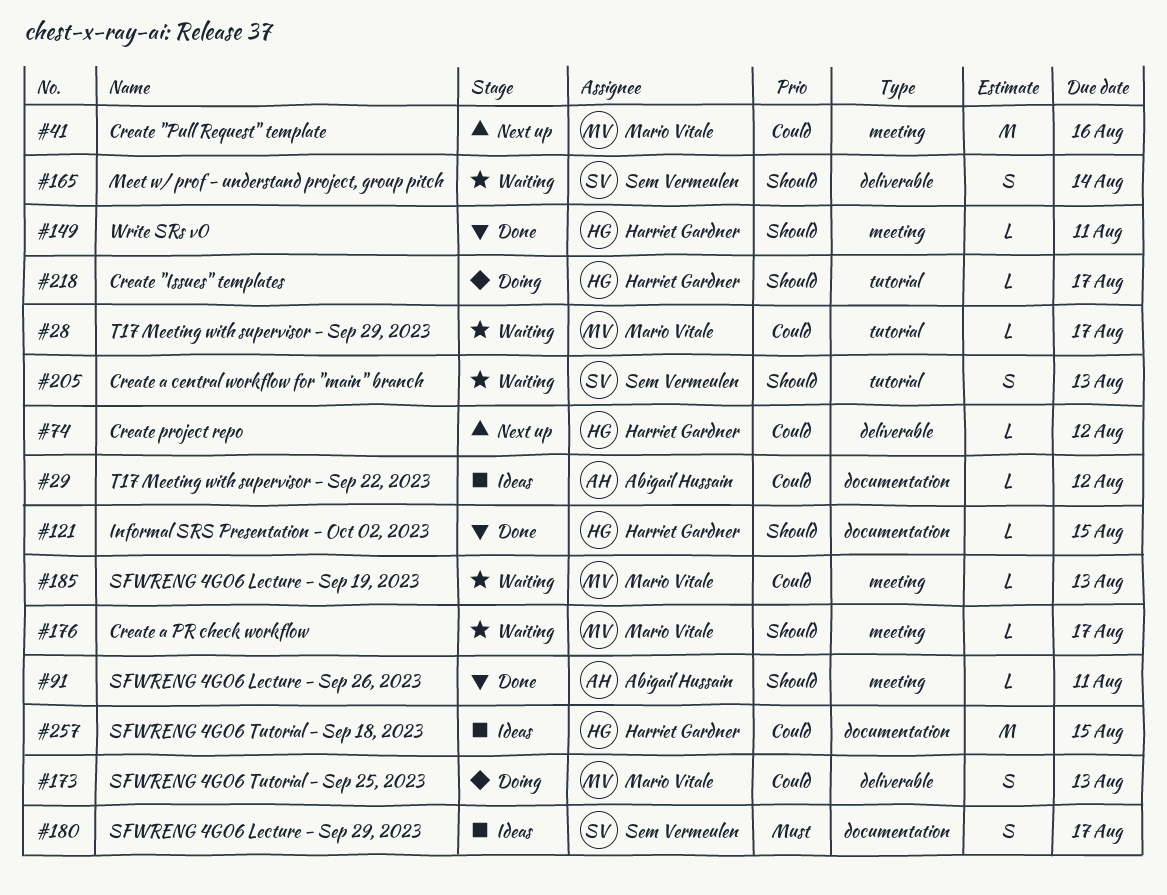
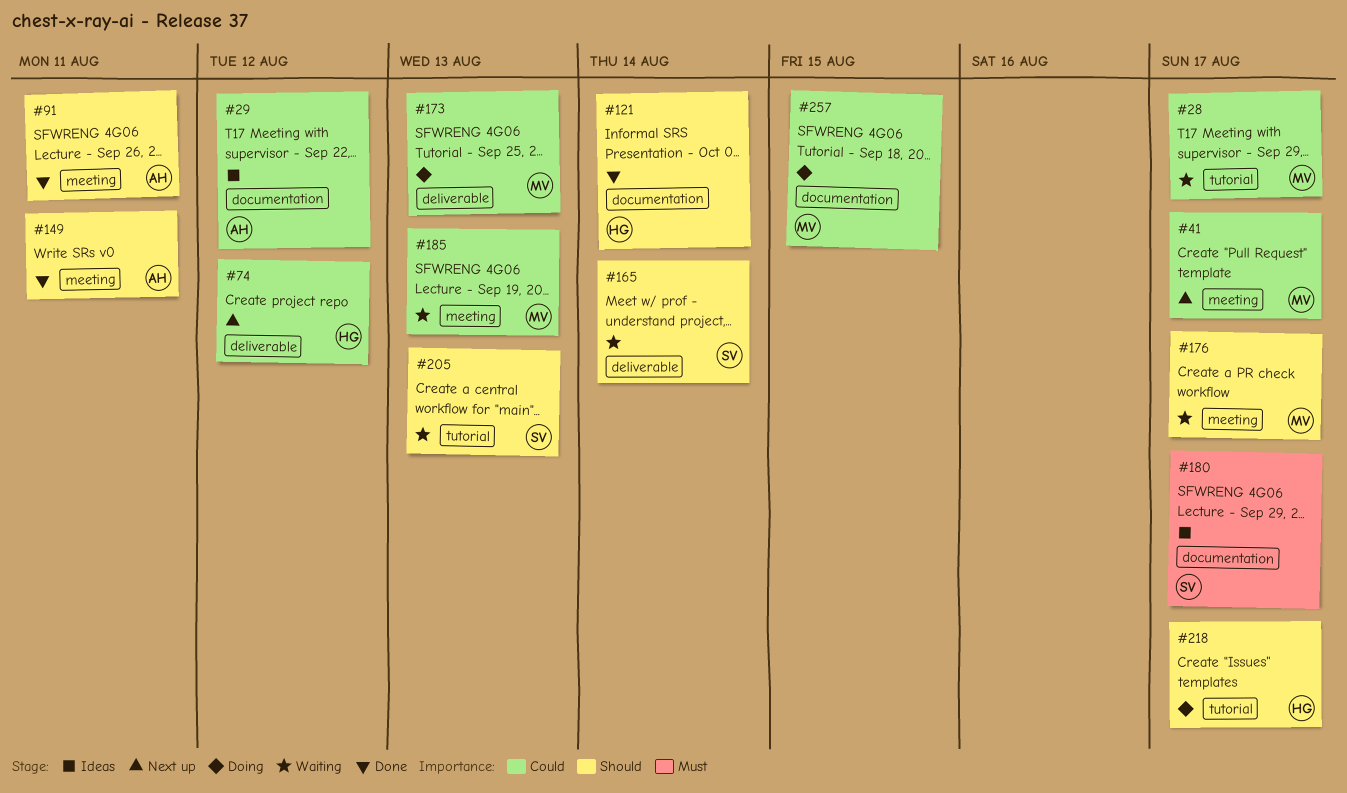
#41, due: Aug 16 -> Aug 17
#121, due: Aug 15 -> Aug 14
#149, owner: Harriet Gardner -> Abigail Hussain
#257, status: Ideas -> Doing
#257, owner: Harriet Gardner -> Mario Vitale

